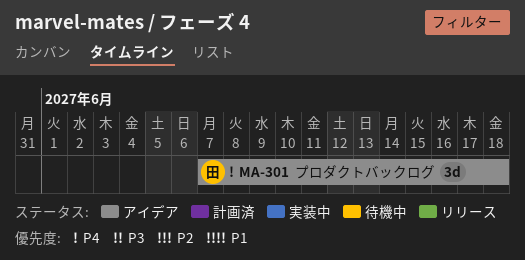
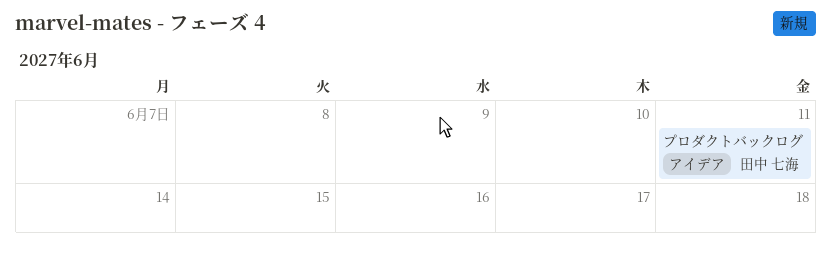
プロダクトバックログ, due: Jun 18 -> Jun 11

